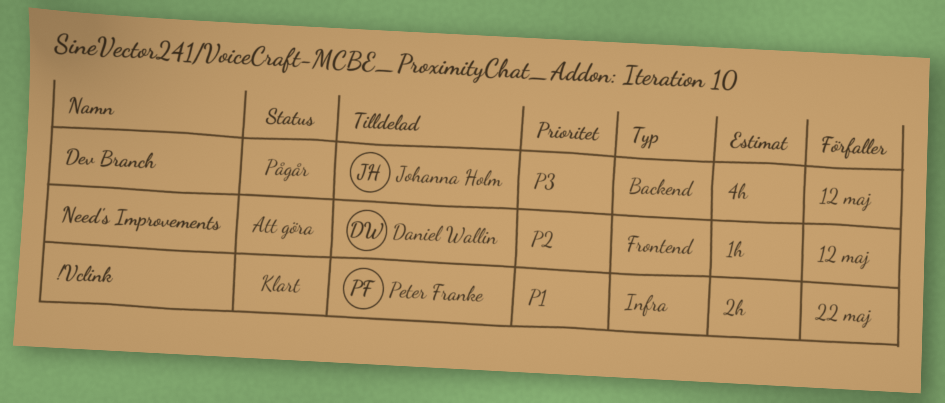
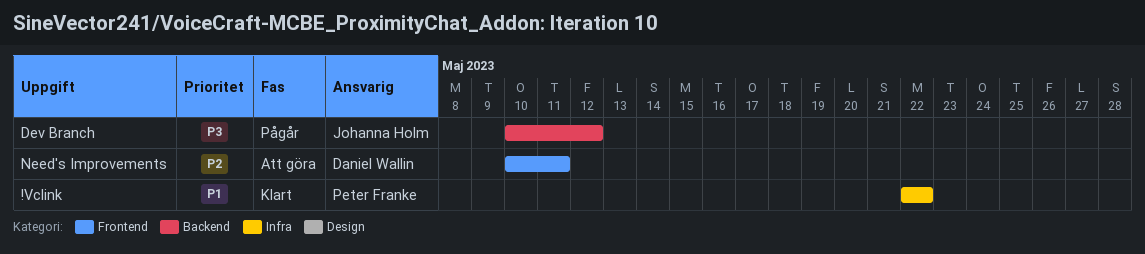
Need's Improvements, due: May 12 -> May 11

